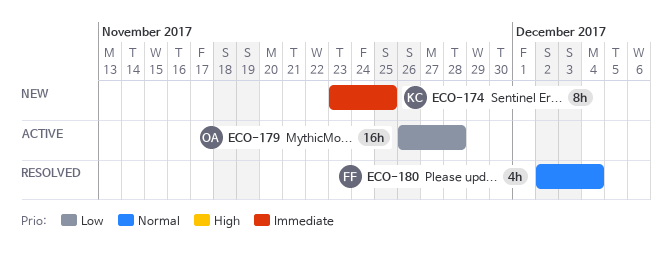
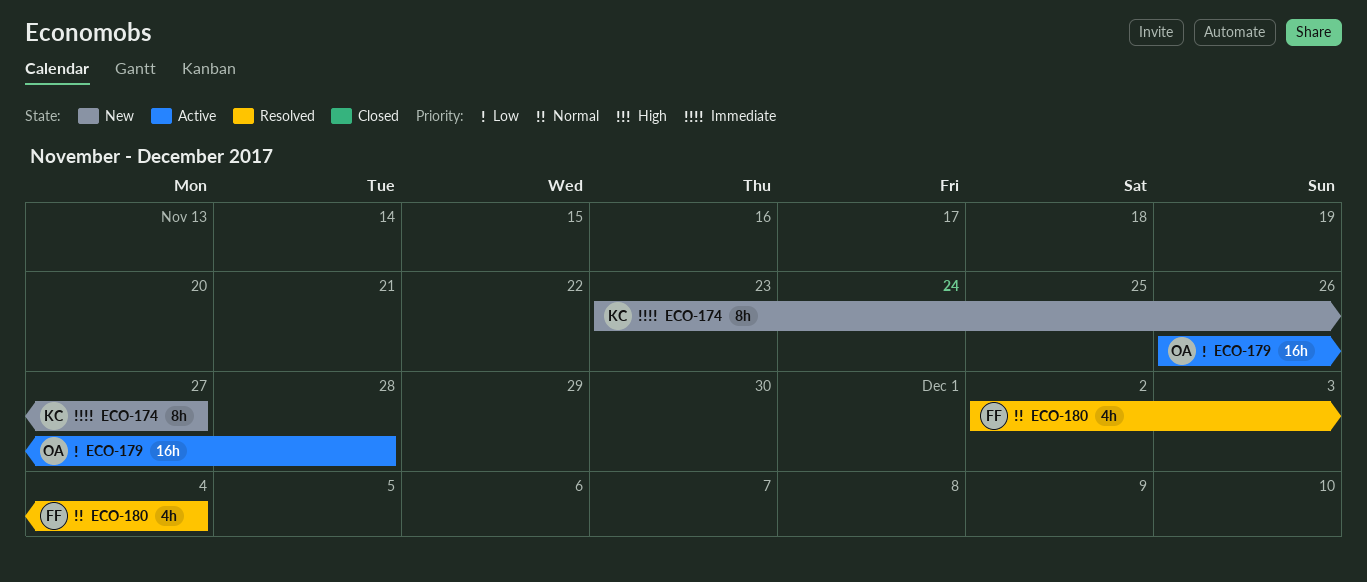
ECO-174, due: Nov 25 -> Nov 27

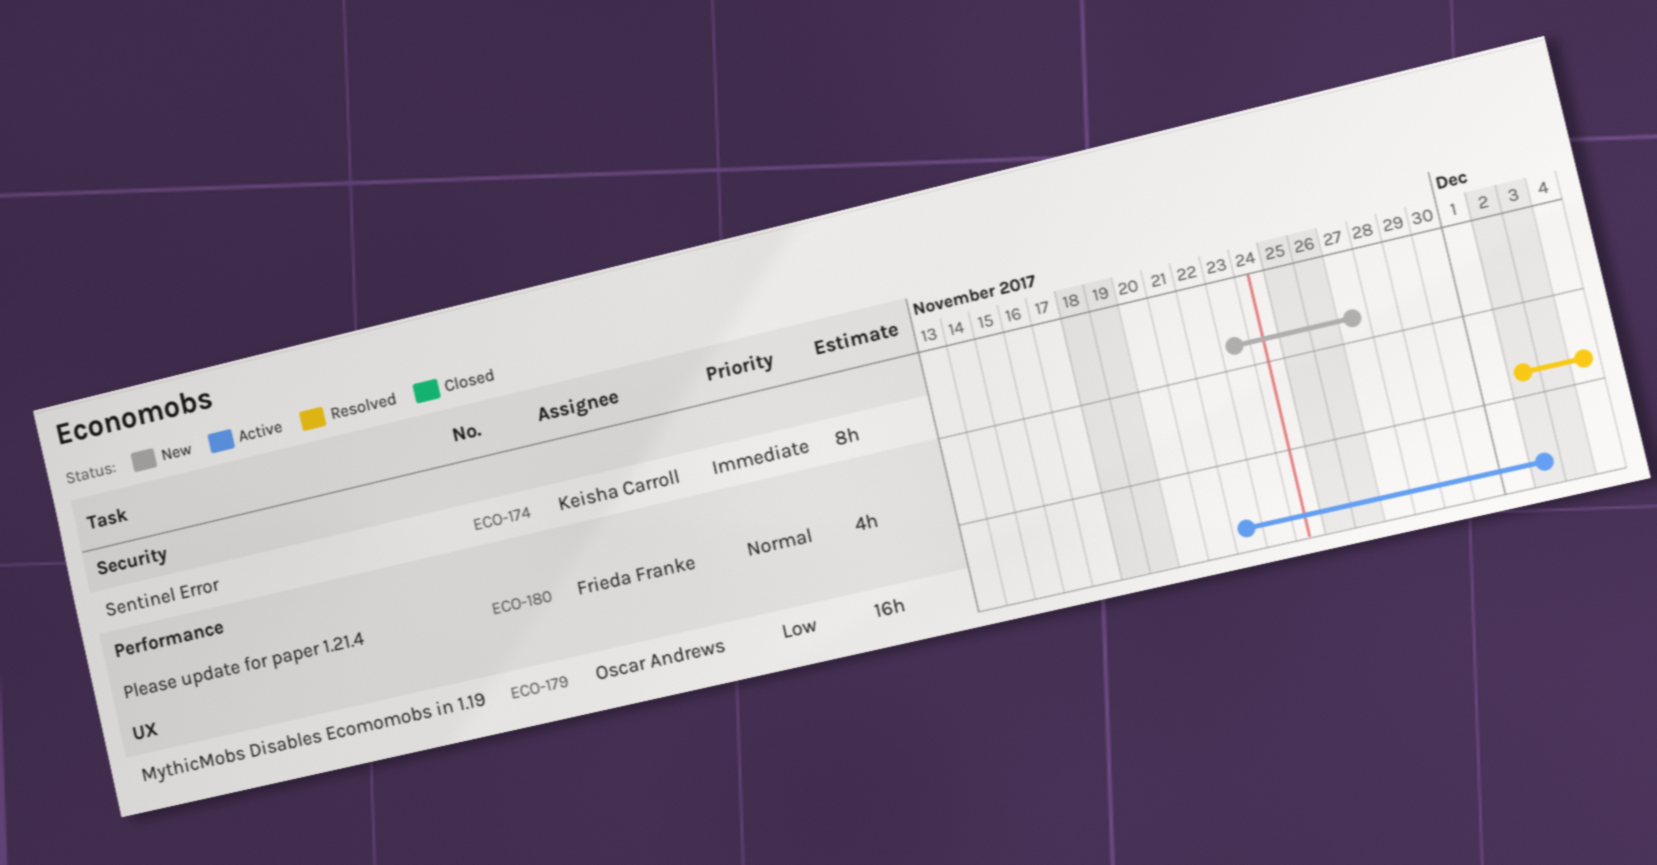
ECO-179, start: Nov 26 -> Nov 22
ECO-179, due: Nov 28 -> Dec 2

